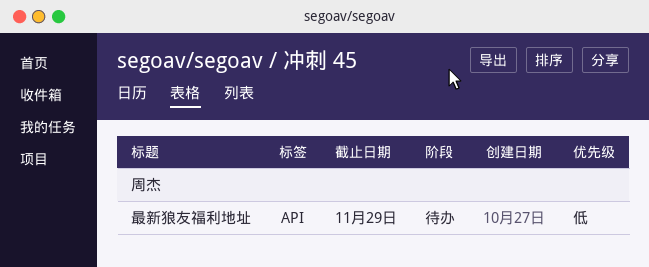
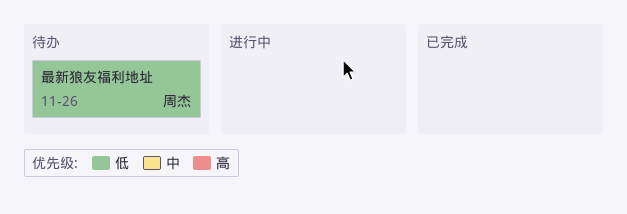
最新狼友福利地址, due: Nov 29 -> Nov 26

